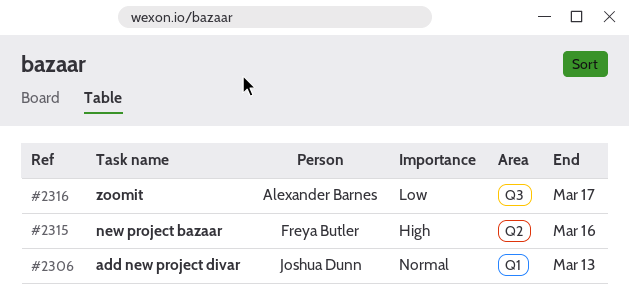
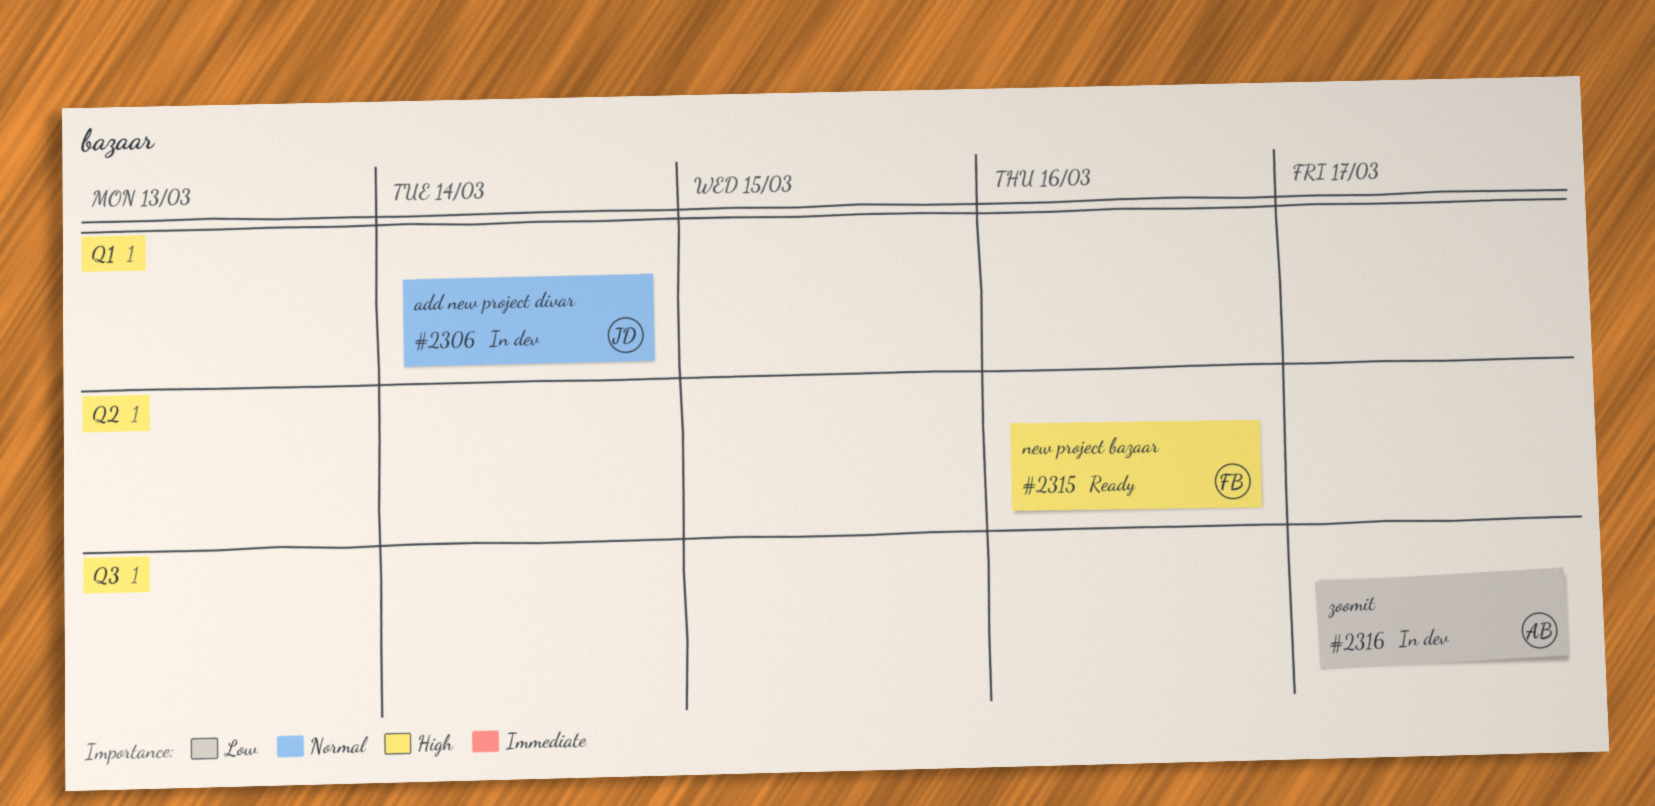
#2306, due: Mar 13 -> Mar 14

